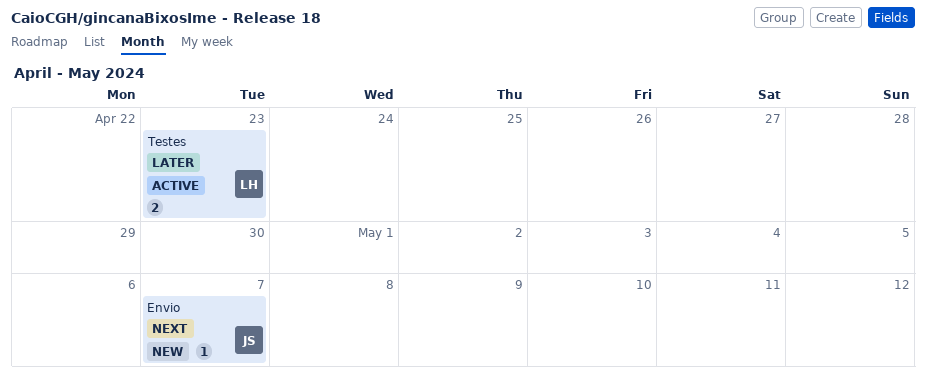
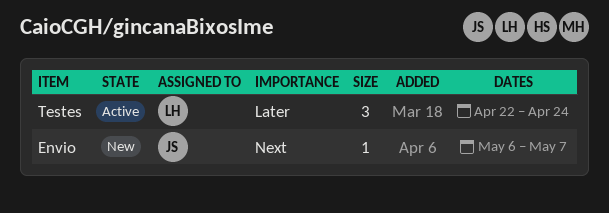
Testes, estimate: 2 -> 3
Testes, due: Apr 23 -> Apr 24

